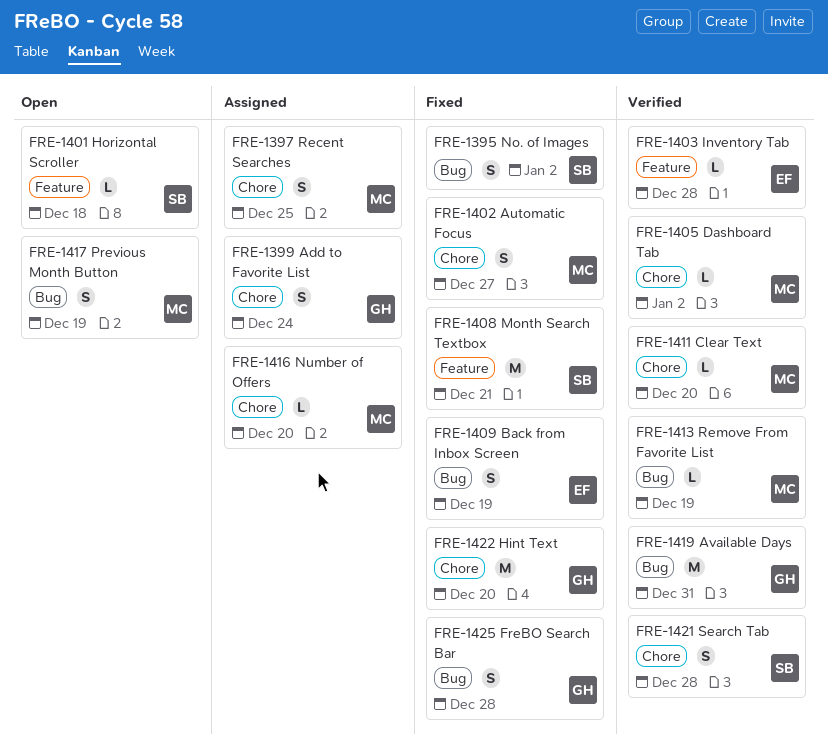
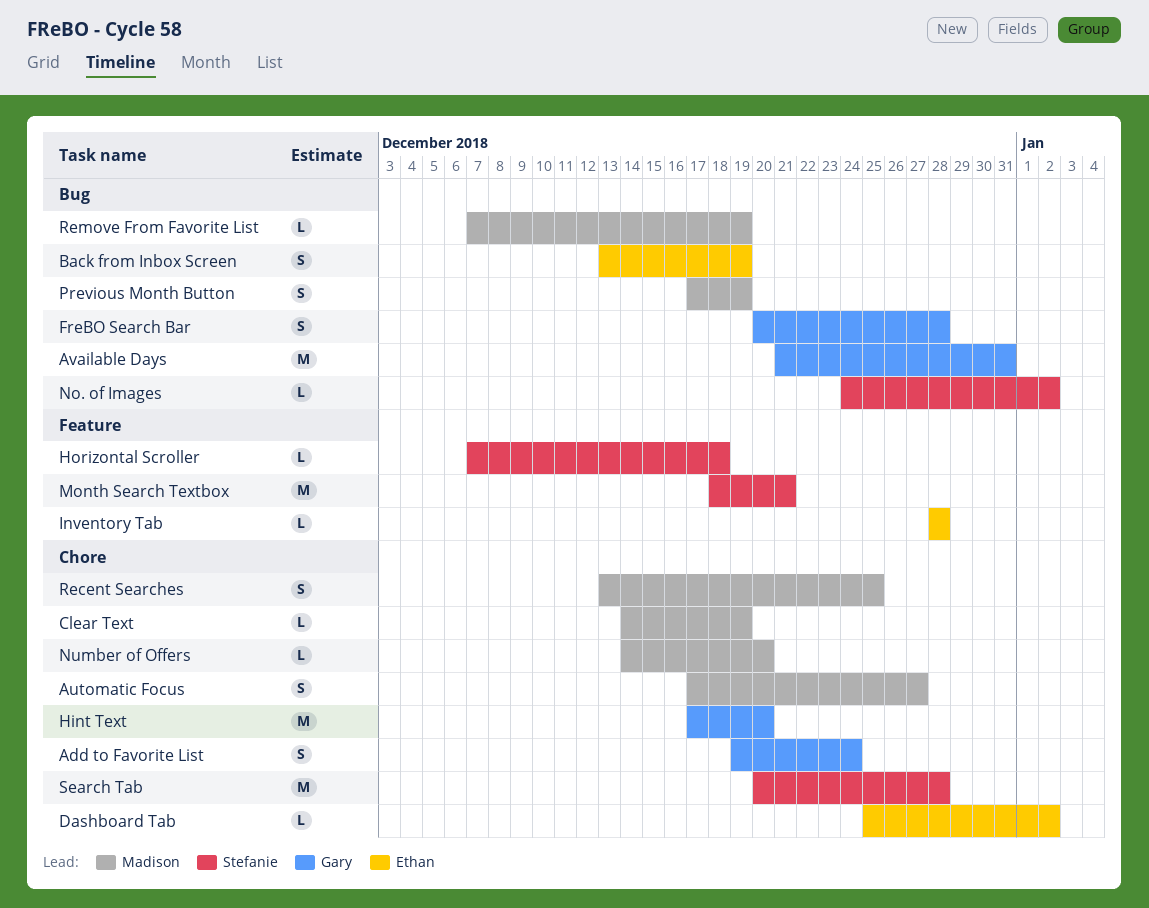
Clear Text, due: Dec 20 -> Dec 19
Dashboard Tab, owner: Madison -> Ethan
No. of Images, estimate: S -> L
Search Tab, estimate: S -> M

